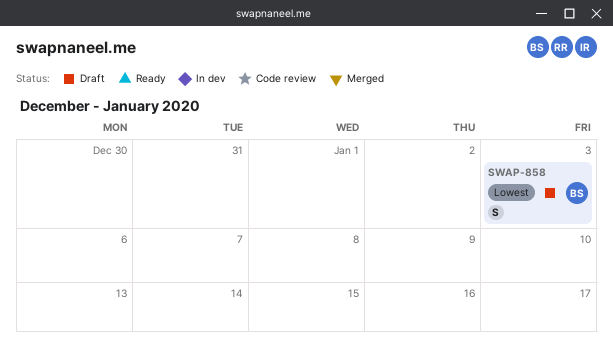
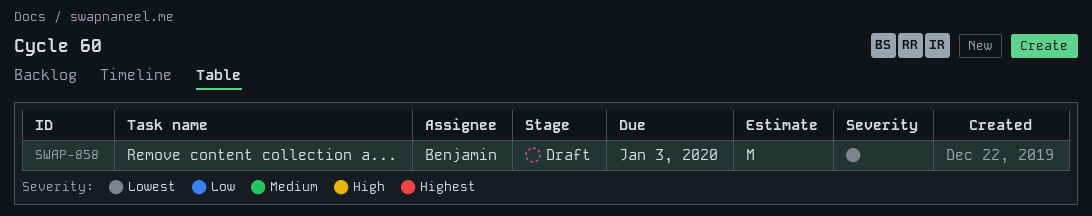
SWAP-858, estimate: S -> M

